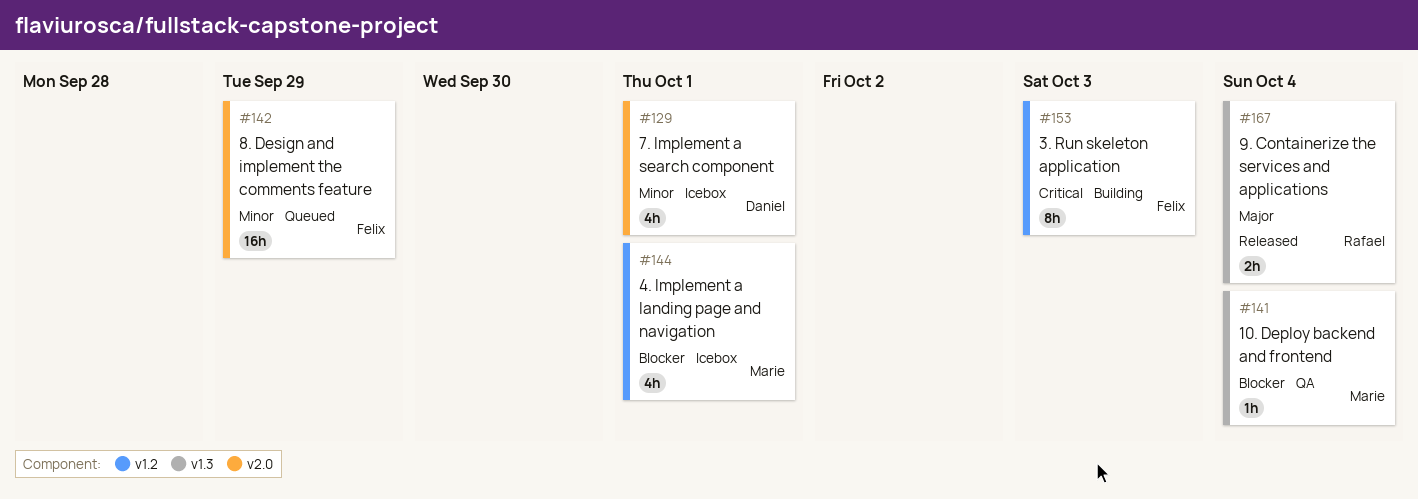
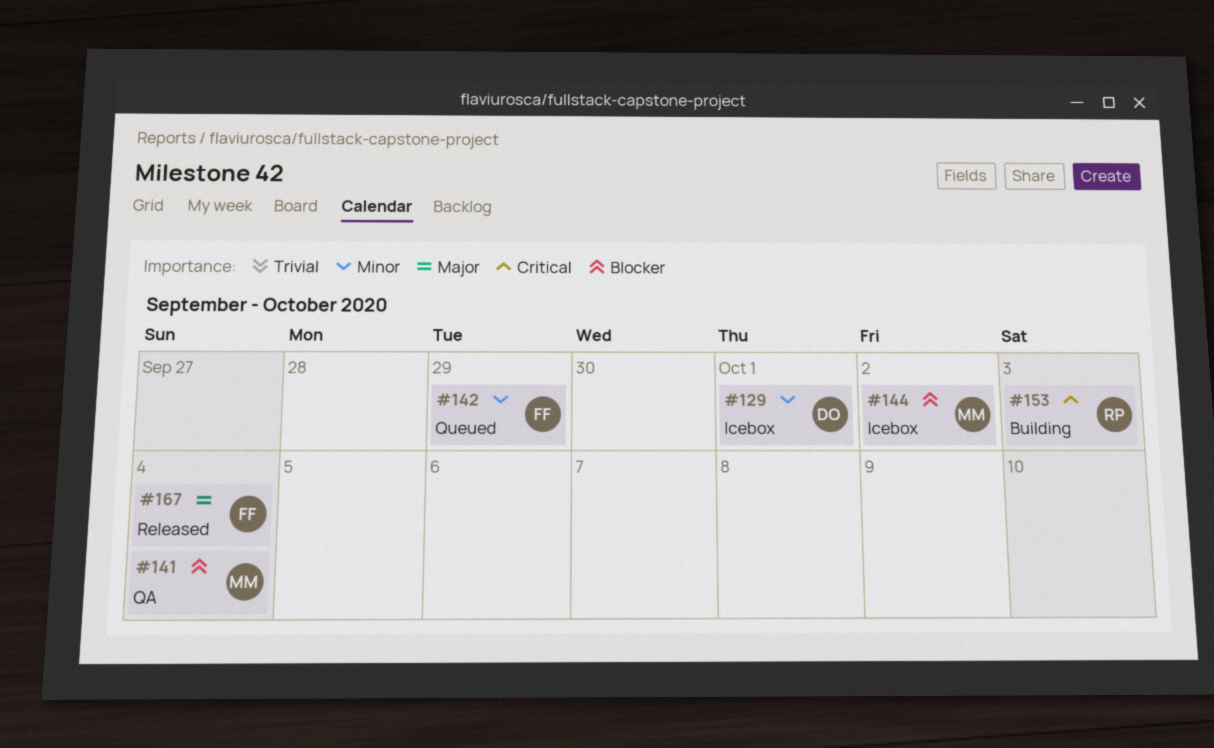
#144, due: Oct 1 -> Oct 2
#153, owner: Felix -> Rafael
#167, owner: Rafael -> Felix

